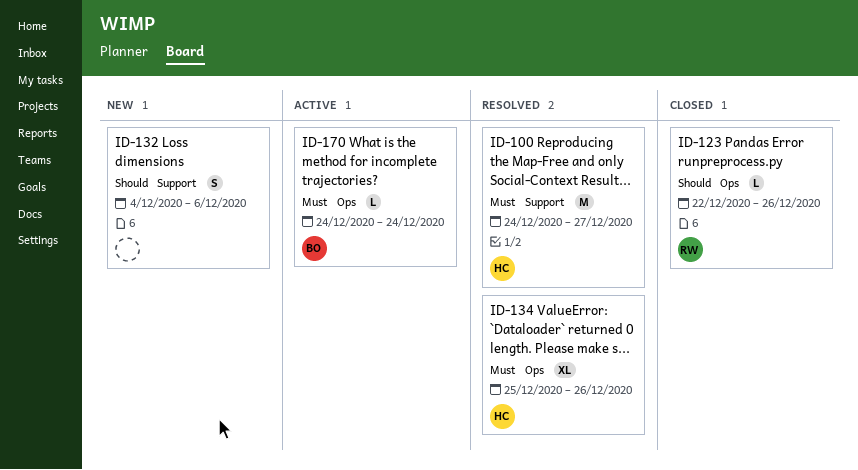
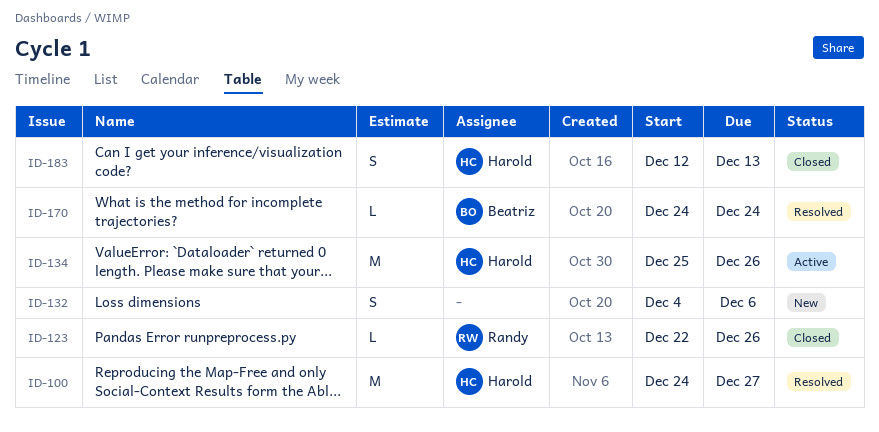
ID-134, status: Resolved -> Active
ID-134, estimate: XL -> M
ID-170, status: Active -> Resolved
ID-183: none -> present

